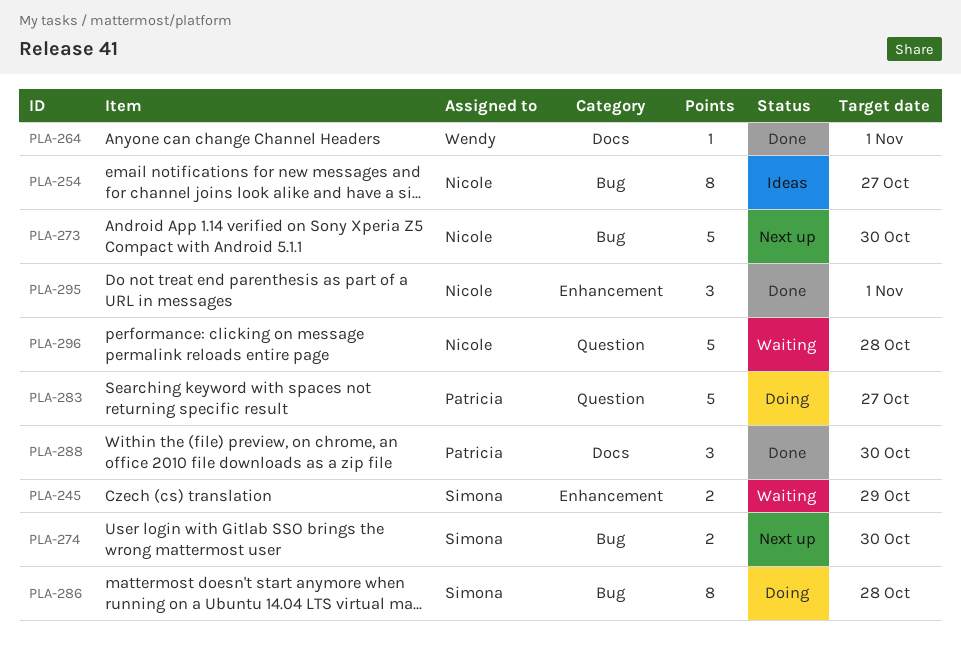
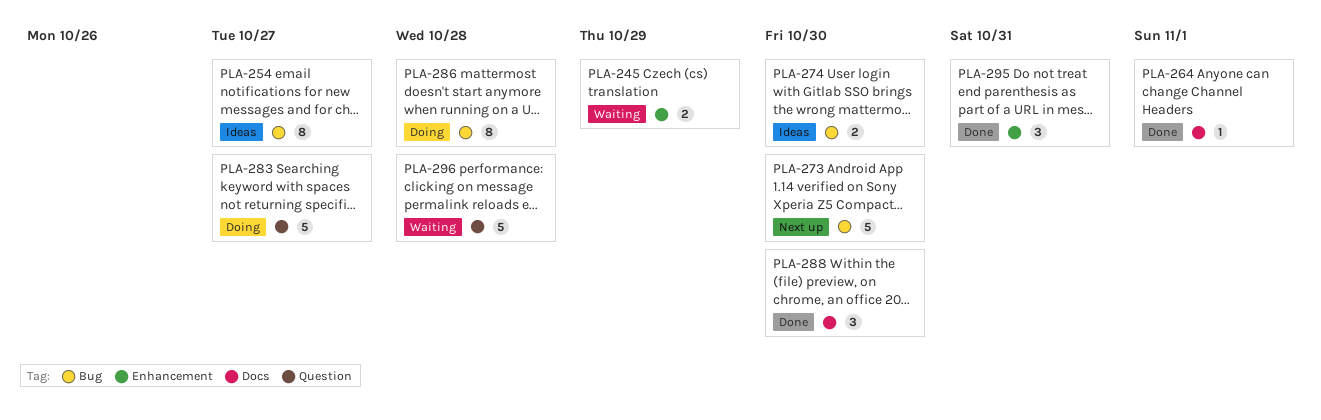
PLA-274, status: Next up -> Ideas
PLA-295, due: Nov 1 -> Oct 31

